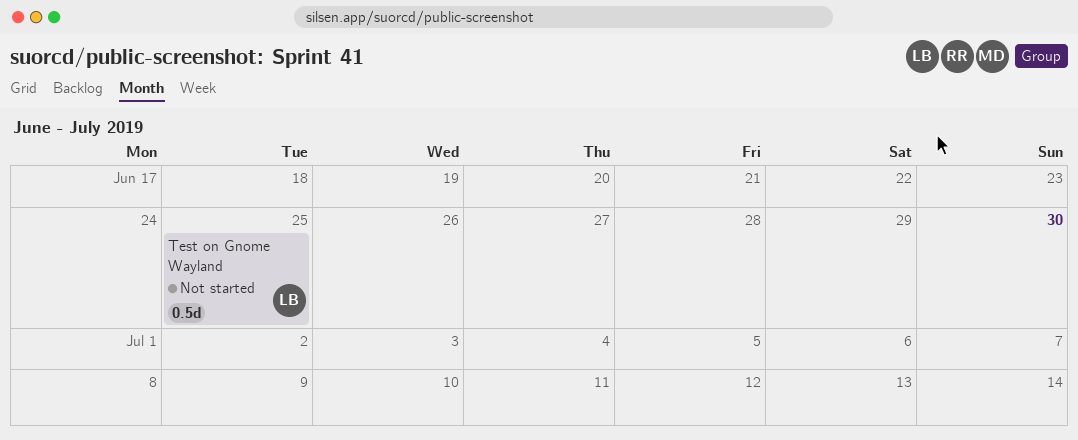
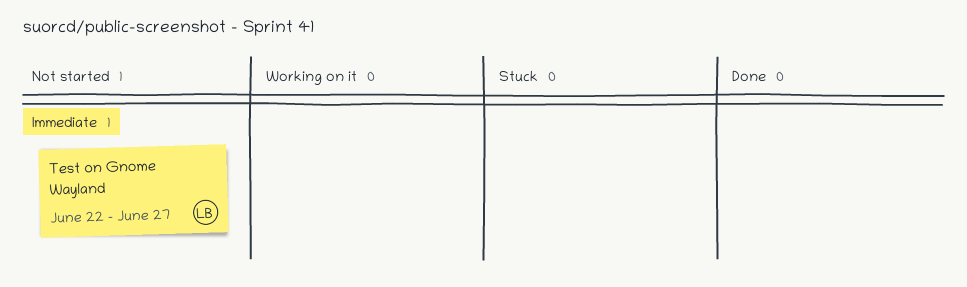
Test on Gnome Wayland, due: Jun 25 -> Jun 27

